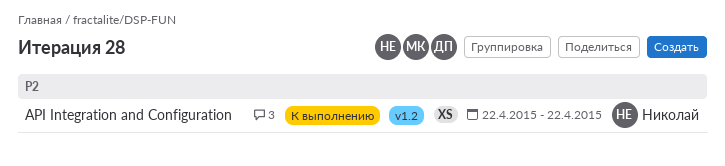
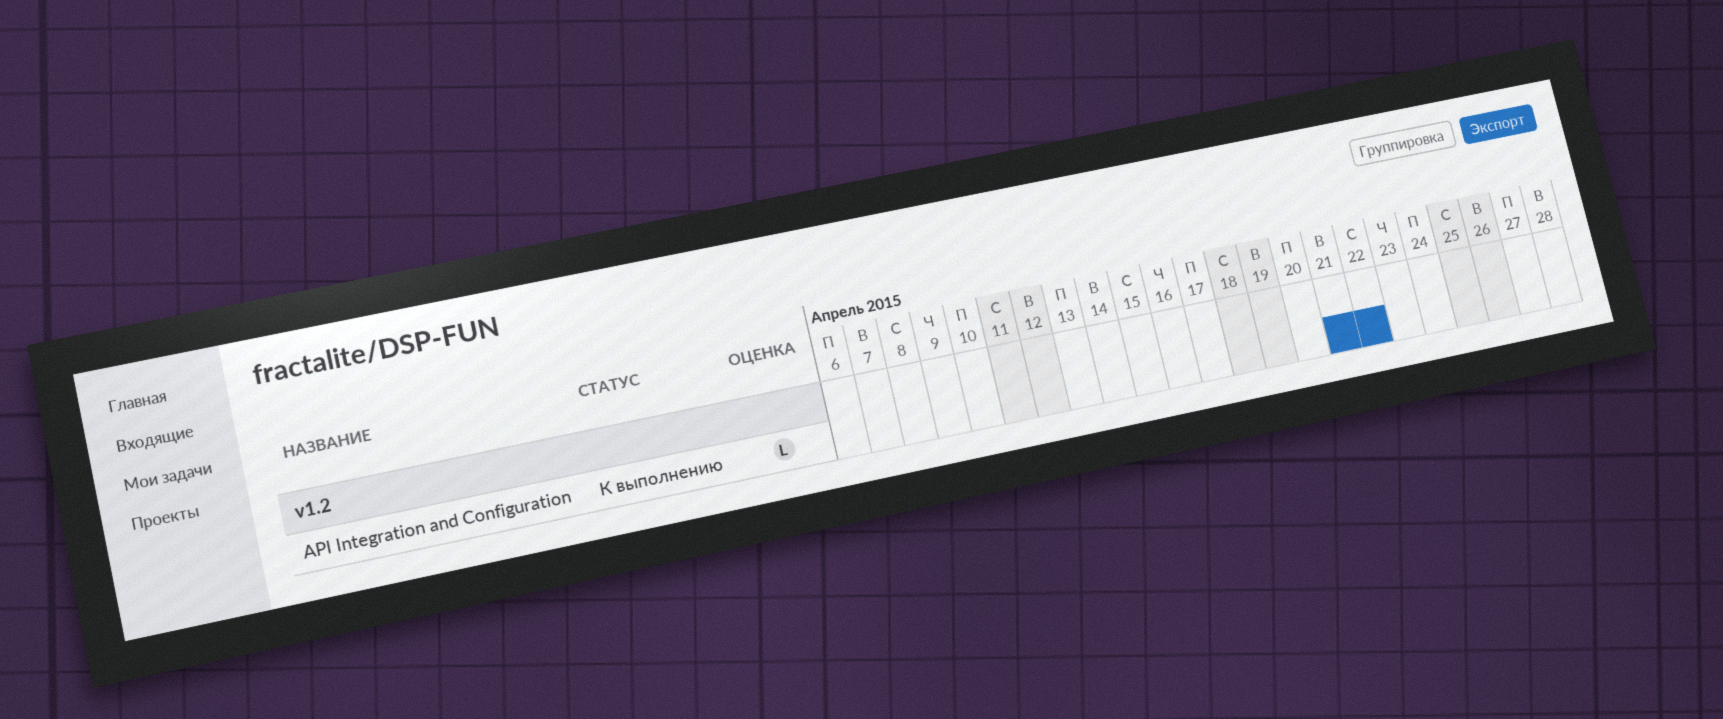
API Integration and Configuration, estimate: XS -> L
API Integration and Configuration, start: Apr 22 -> Apr 21

